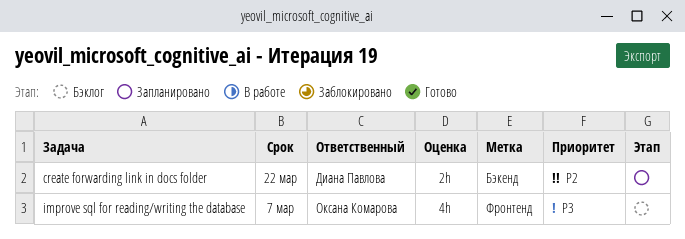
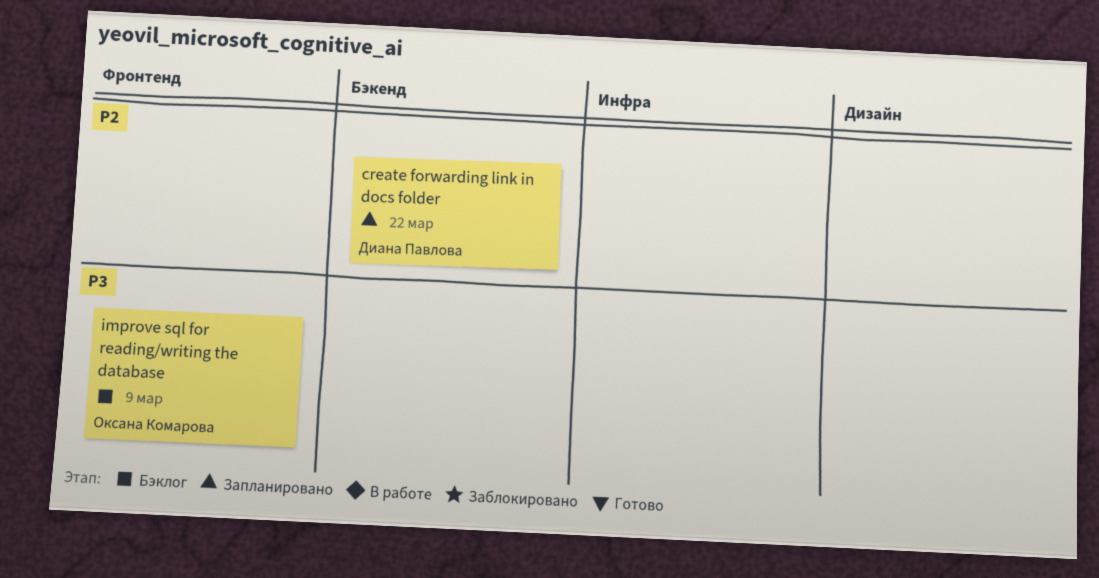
improve sql for reading/writing the database, due: Mar 7 -> Mar 9

